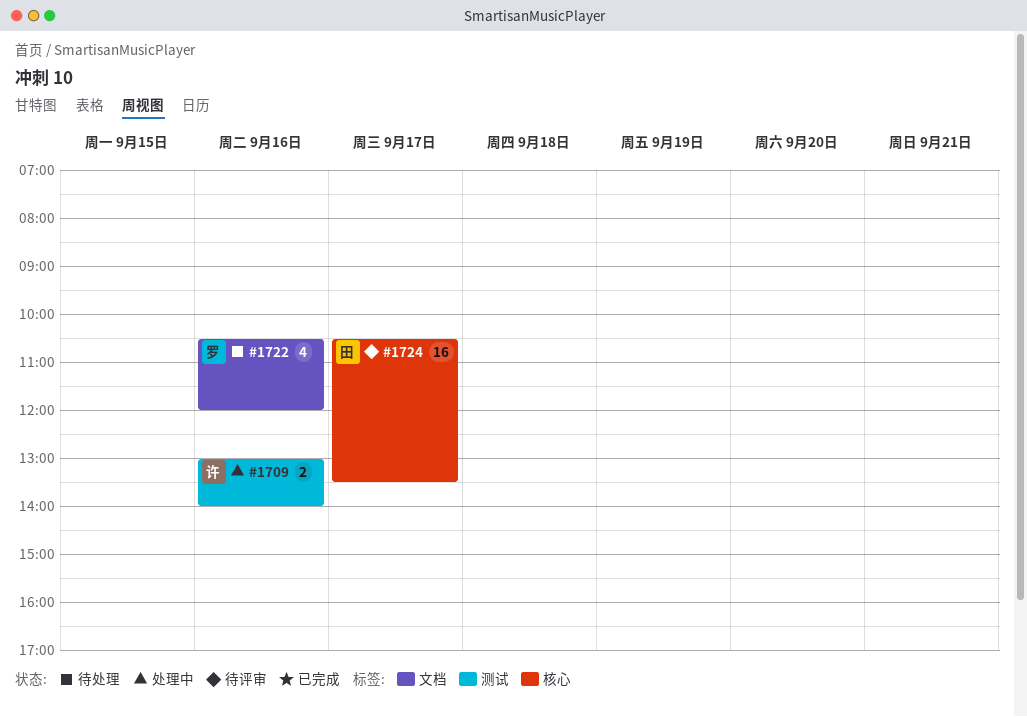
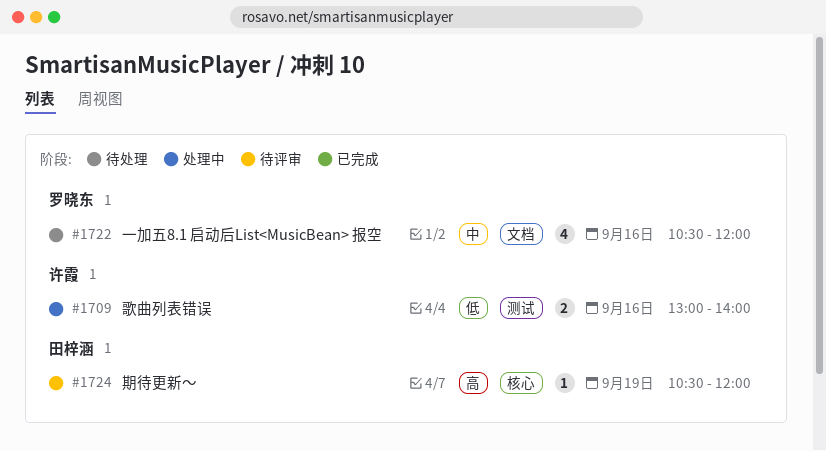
#1724, estimate: 16 -> 1
#1724, day: Sep 17 -> Sep 19
#1724, ends: 13:30 -> 12:00

